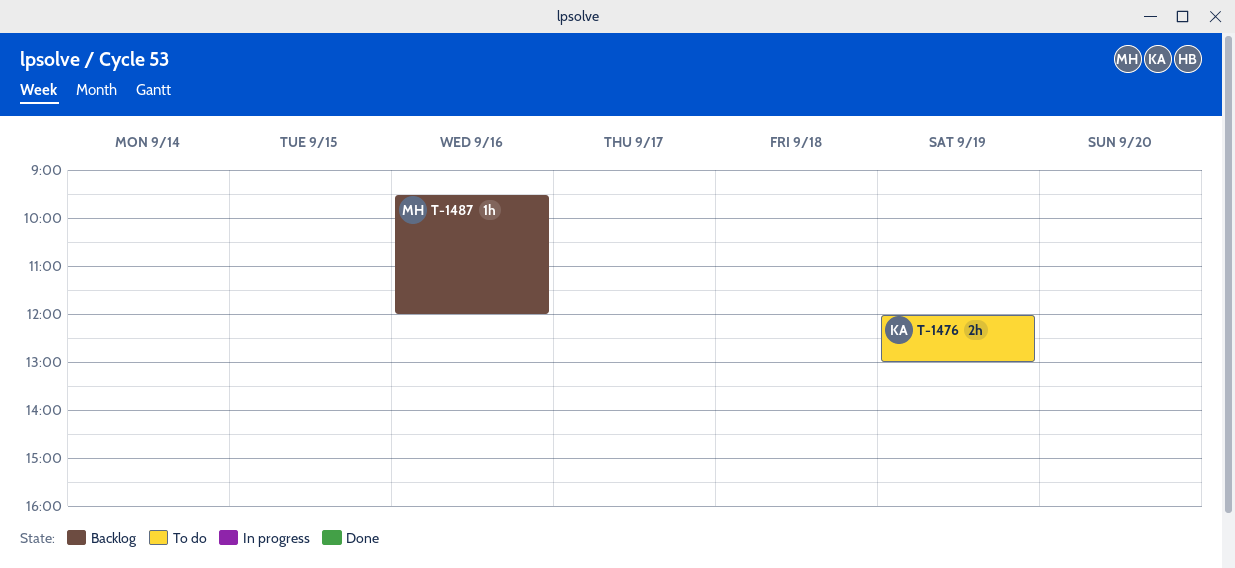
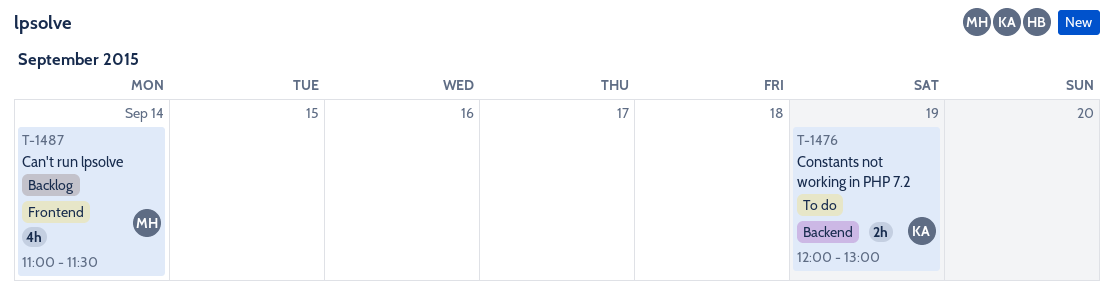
T-1487, estimate: 1h -> 4h
T-1487, day: Sep 16 -> Sep 14
T-1487, begins: 09:30 -> 11:00
T-1487, ends: 12:00 -> 11:30

